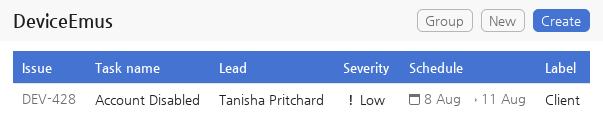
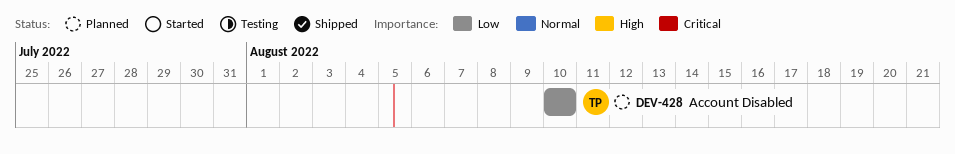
DEV-428, start: Aug 8 -> Aug 10
DEV-428, due: Aug 11 -> Aug 10

